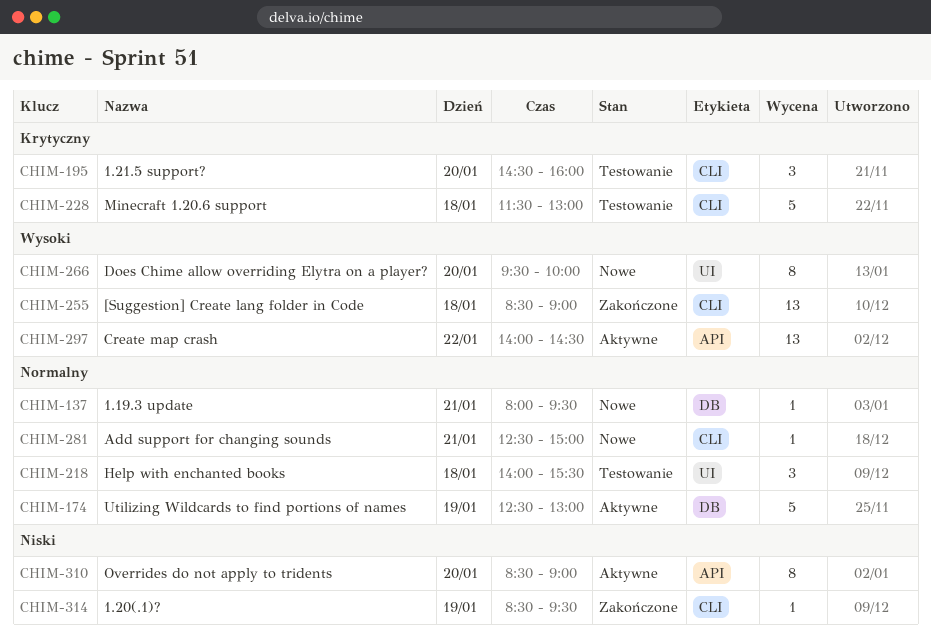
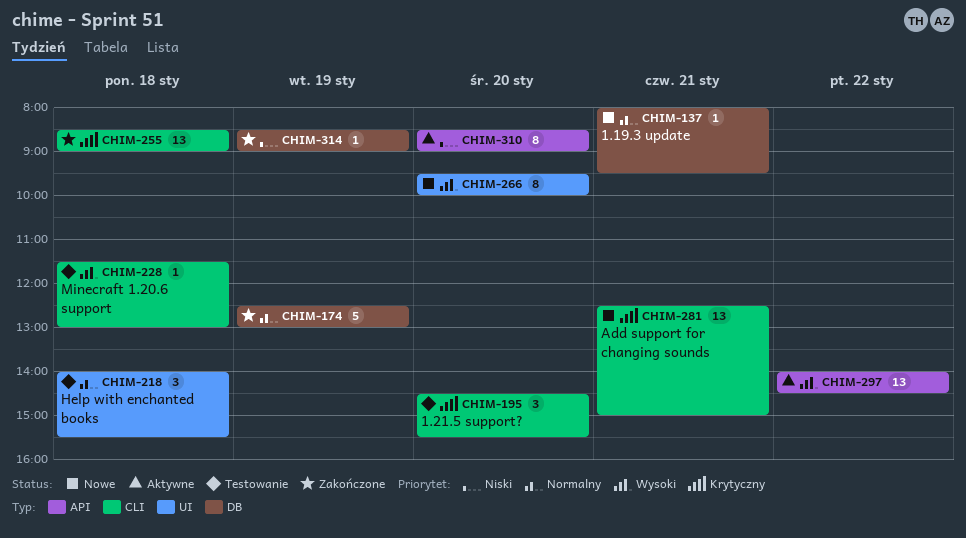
CHIM-174, status: Aktywne -> Zakończone
CHIM-195, ends: 16:00 -> 15:30
CHIM-228, priority: Krytyczny -> Wysoki
CHIM-228, estimate: 5 -> 1
CHIM-255, priority: Wysoki -> Krytyczny
CHIM-281, priority: Normalny -> Krytyczny
CHIM-281, estimate: 1 -> 13
CHIM-314, label: CLI -> DB
CHIM-314, ends: 09:30 -> 09:00

